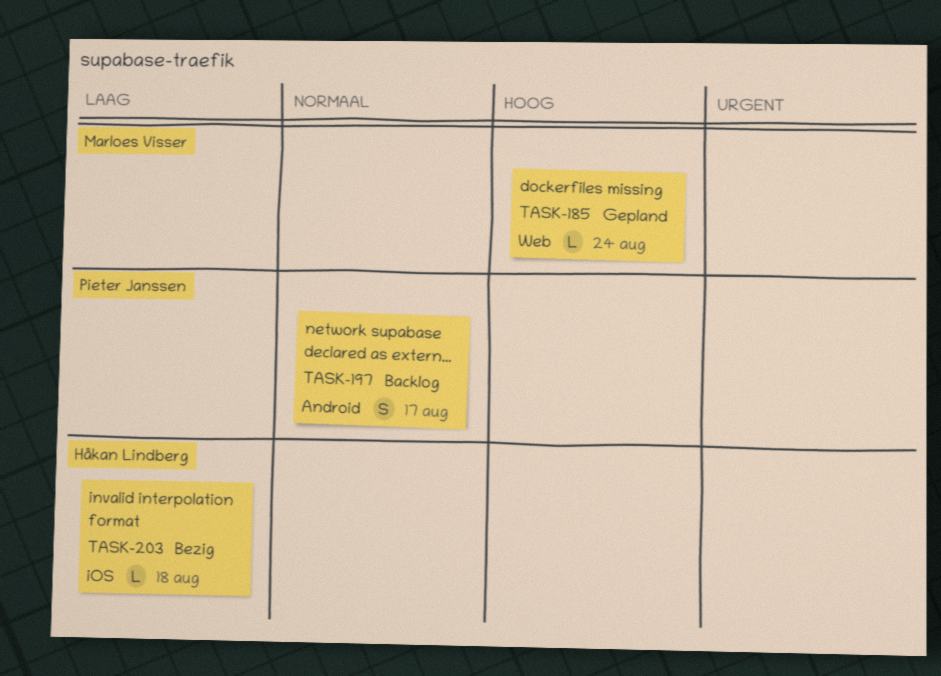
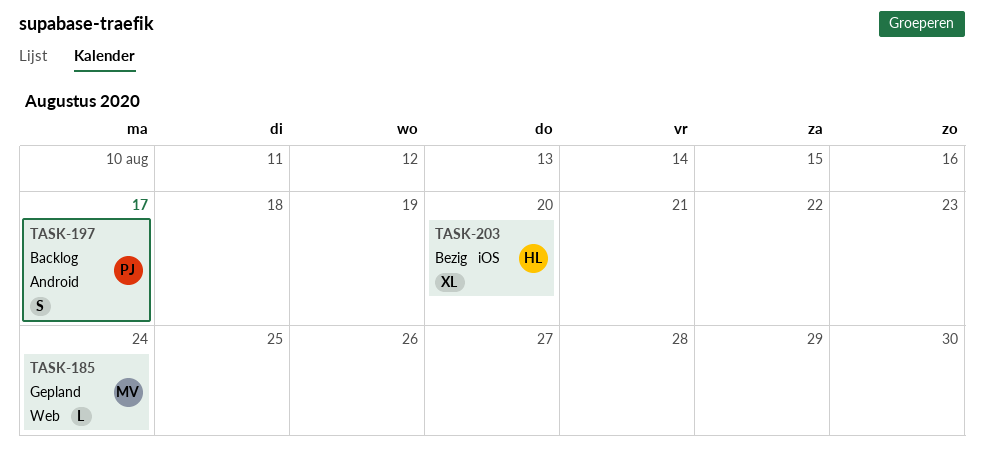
TASK-203, estimate: L -> XL
TASK-203, due: Aug 18 -> Aug 20

